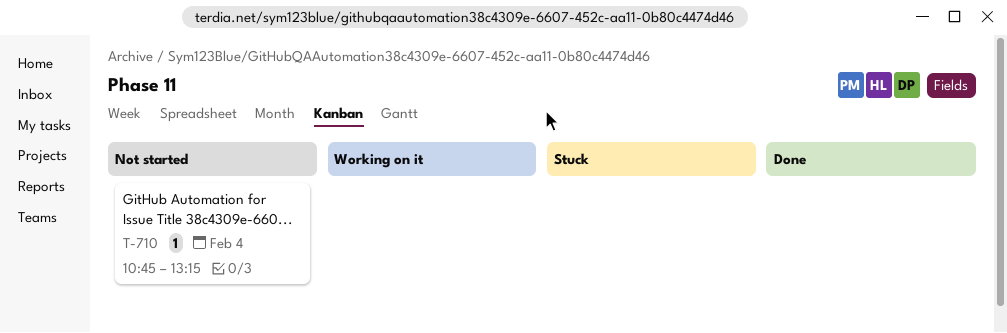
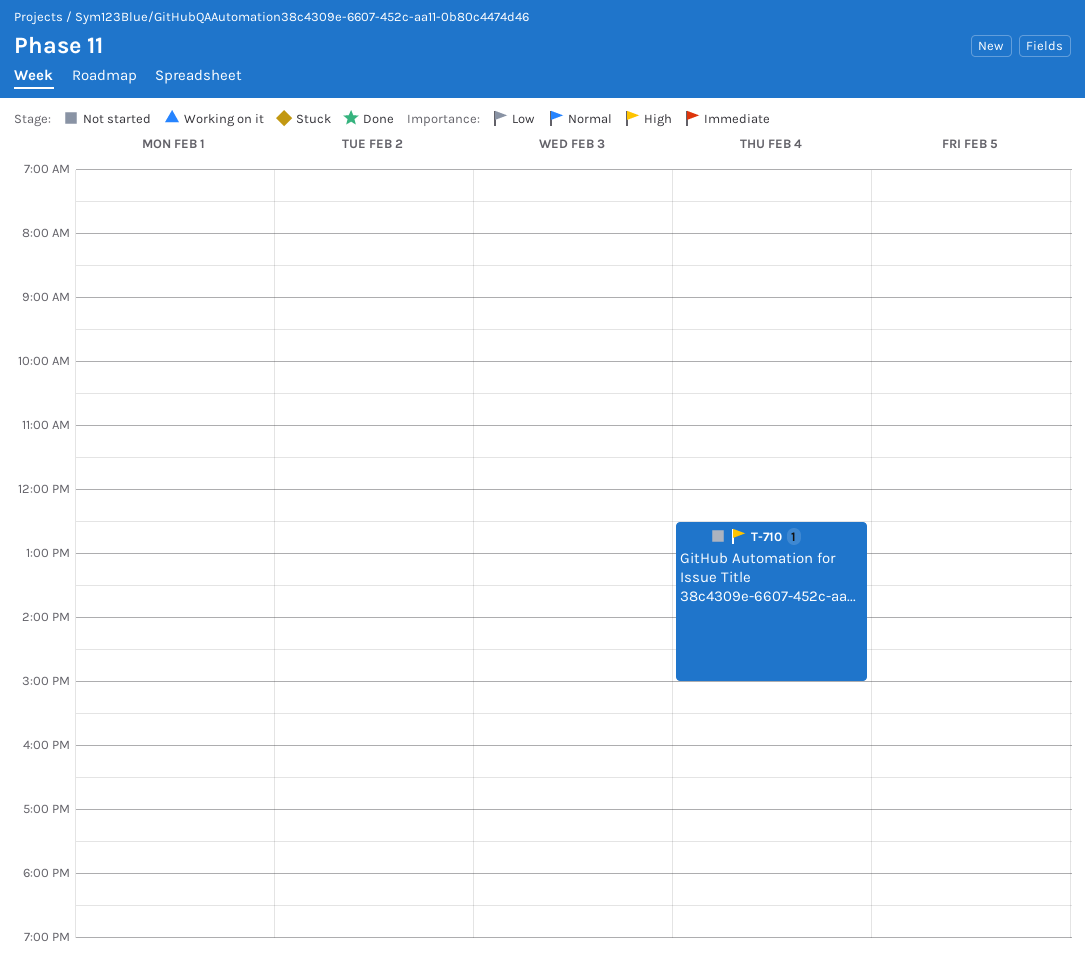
T-710, begins: 10:45 -> 12:30
T-710, ends: 13:15 -> 15:00

